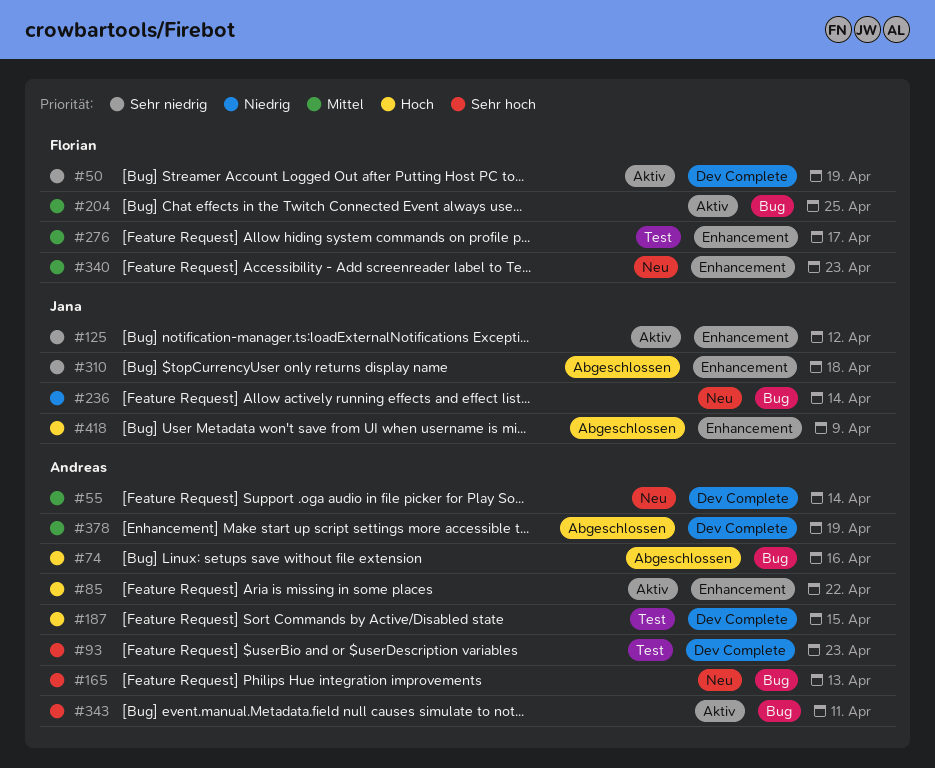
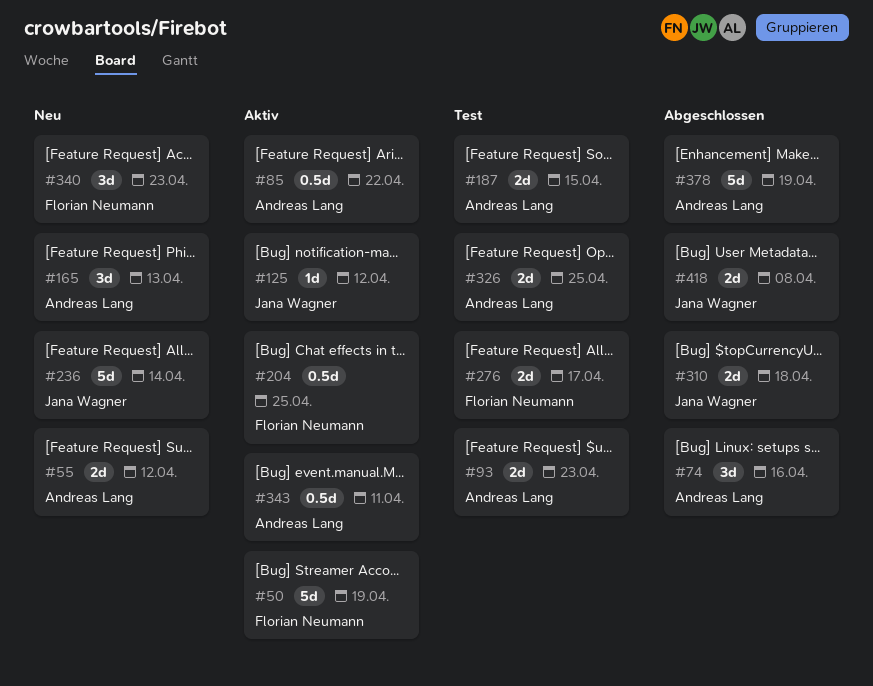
#55, due: Apr 14 -> Apr 12
#326: none -> present
#418, due: Apr 9 -> Apr 8

